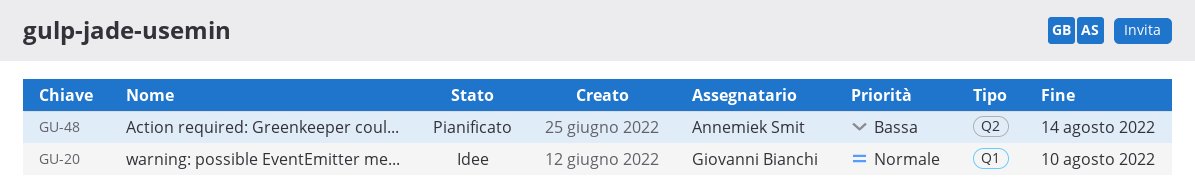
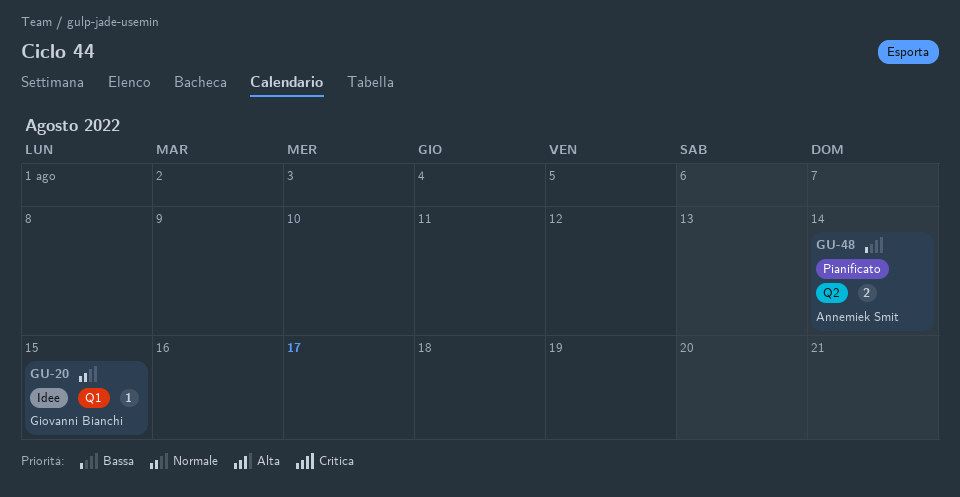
GU-20, due: Aug 10 -> Aug 15

